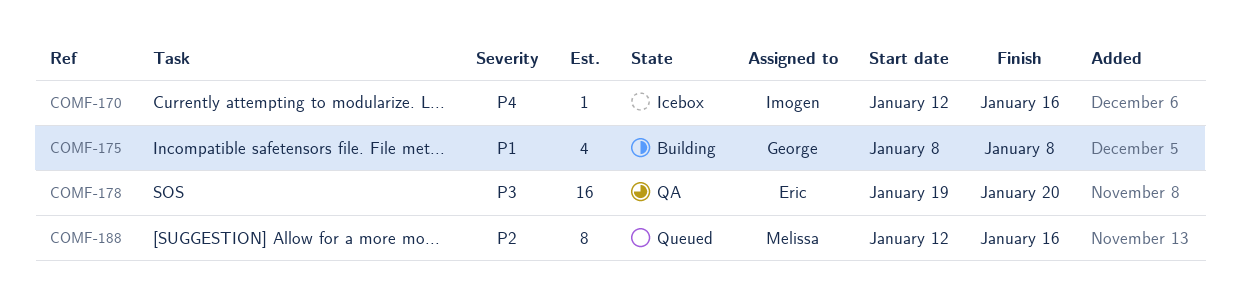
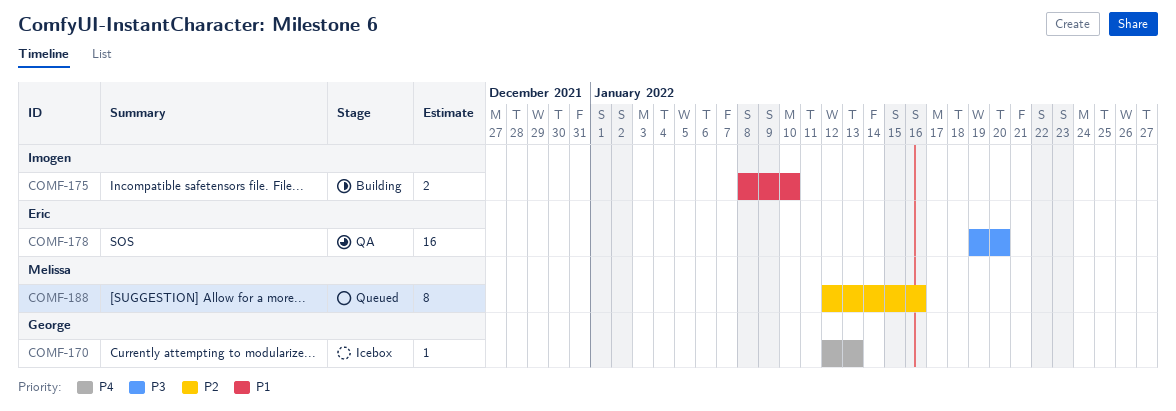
COMF-170, owner: Imogen -> George
COMF-170, due: Jan 16 -> Jan 13
COMF-175, owner: George -> Imogen
COMF-175, estimate: 4 -> 2
COMF-175, due: Jan 8 -> Jan 10

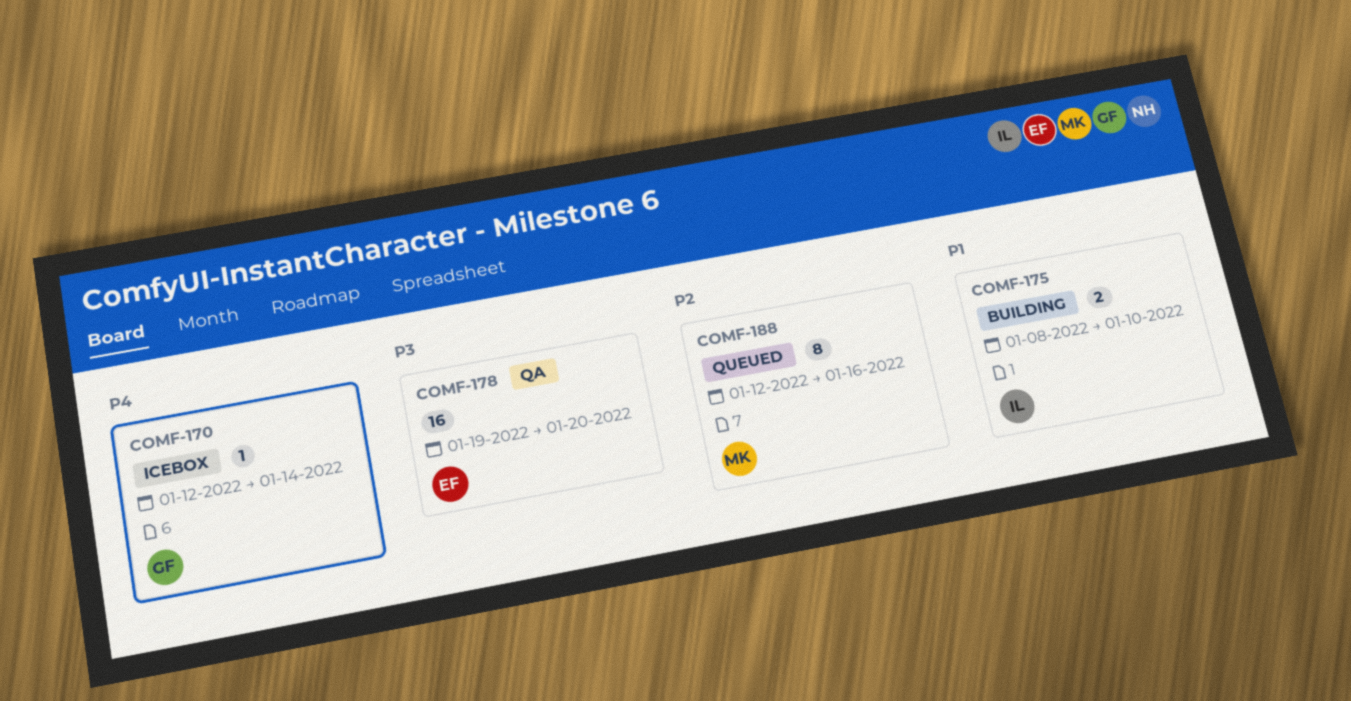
COMF-170, due: Jan 13 -> Jan 14

